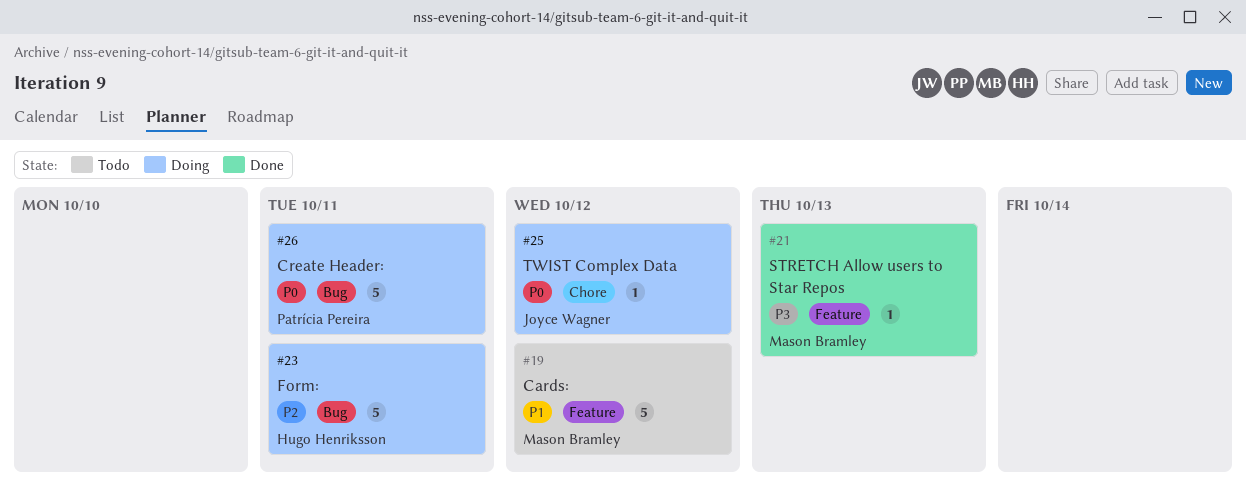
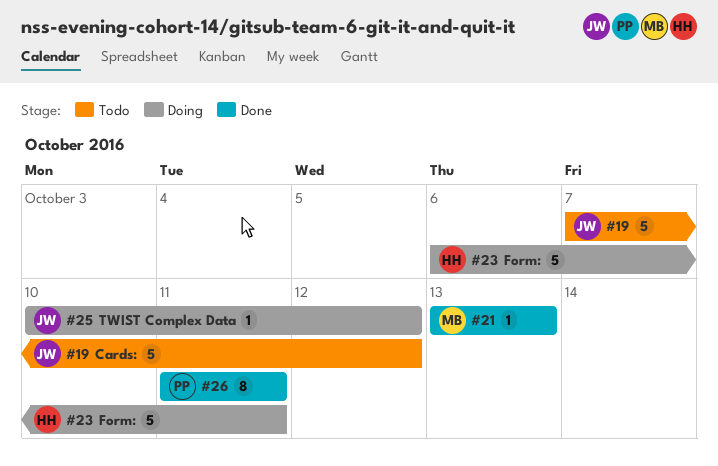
#19, owner: Mason Bramley -> Joyce Wagner
#26, status: Doing -> Done
#26, estimate: 5 -> 8

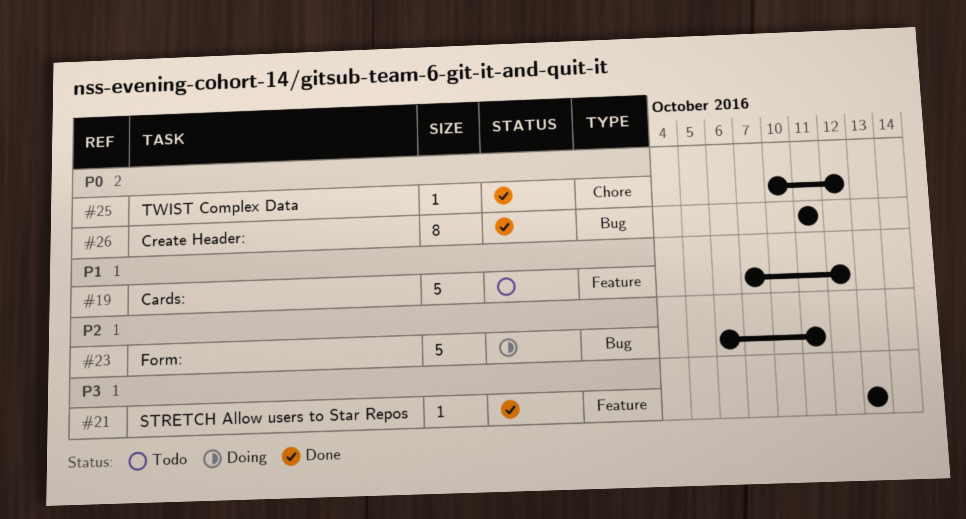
#25, status: Doing -> Done

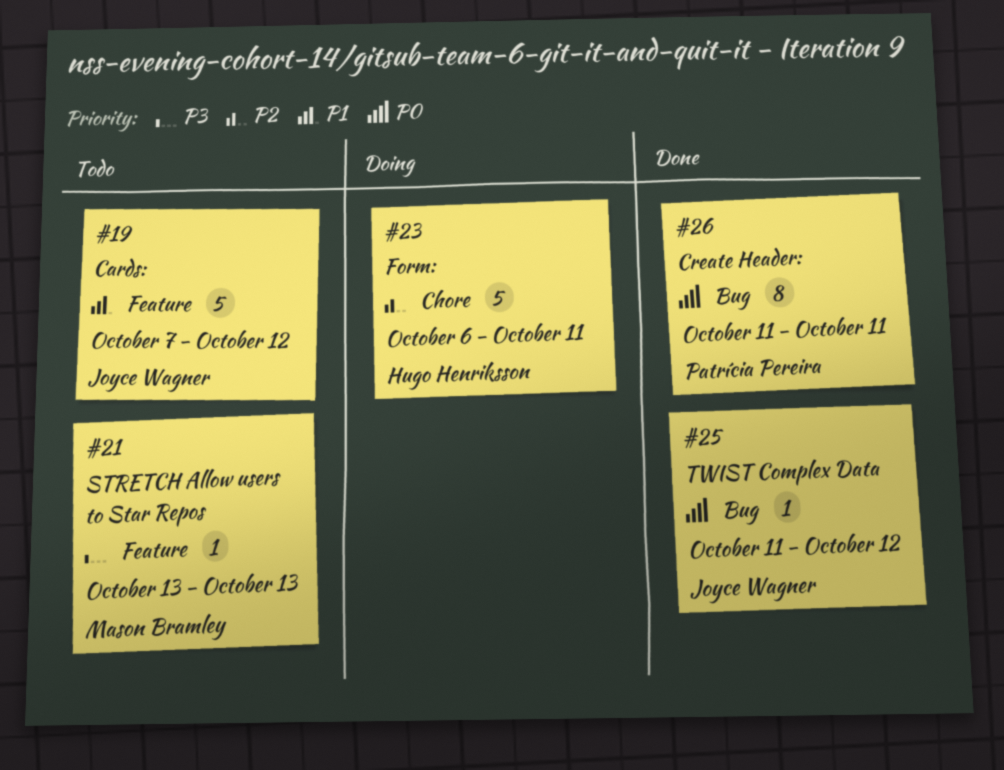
#21, status: Done -> Todo
#23, label: Bug -> Chore
#25, label: Chore -> Bug
#25, start: Oct 10 -> Oct 11

